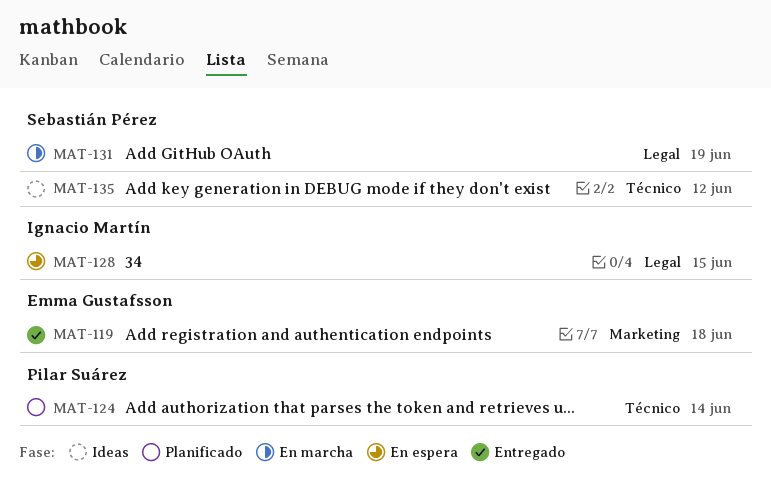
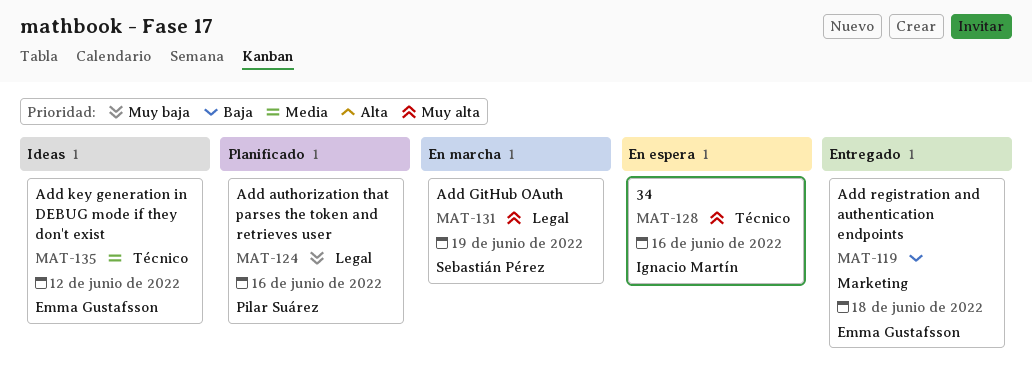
MAT-124, label: Técnico -> Legal
MAT-124, due: Jun 14 -> Jun 16
MAT-128, label: Legal -> Técnico
MAT-128, due: Jun 15 -> Jun 16
MAT-135, owner: Sebastián Pérez -> Emma Gustafsson

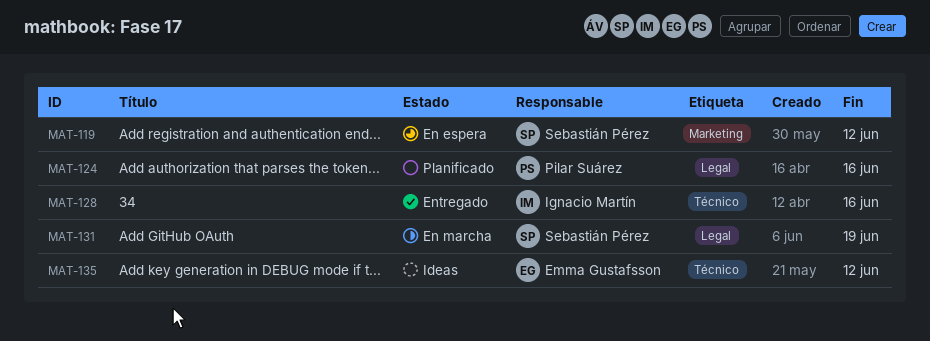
MAT-119, status: Entregado -> En espera
MAT-119, owner: Emma Gustafsson -> Sebastián Pérez
MAT-119, due: Jun 18 -> Jun 12
MAT-128, status: En espera -> Entregado

